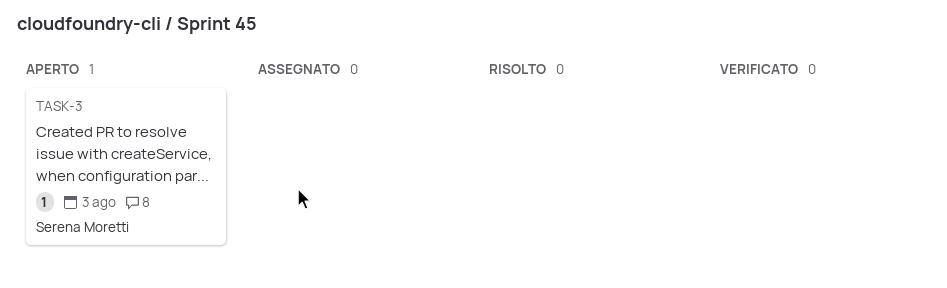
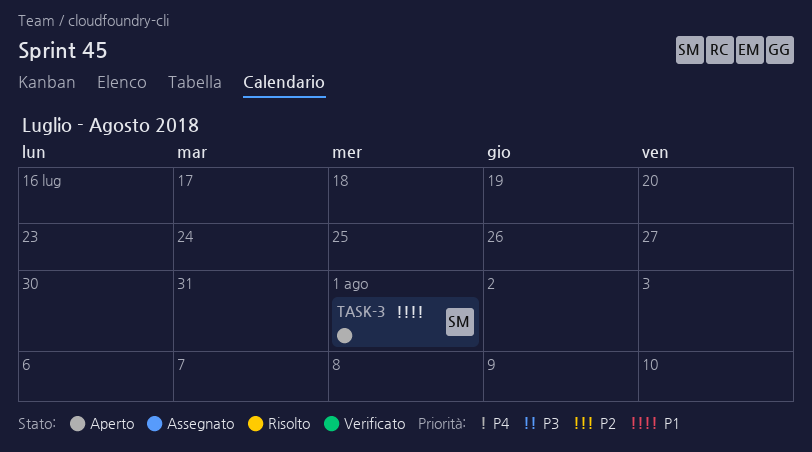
TASK-3, due: Aug 3 -> Aug 1

